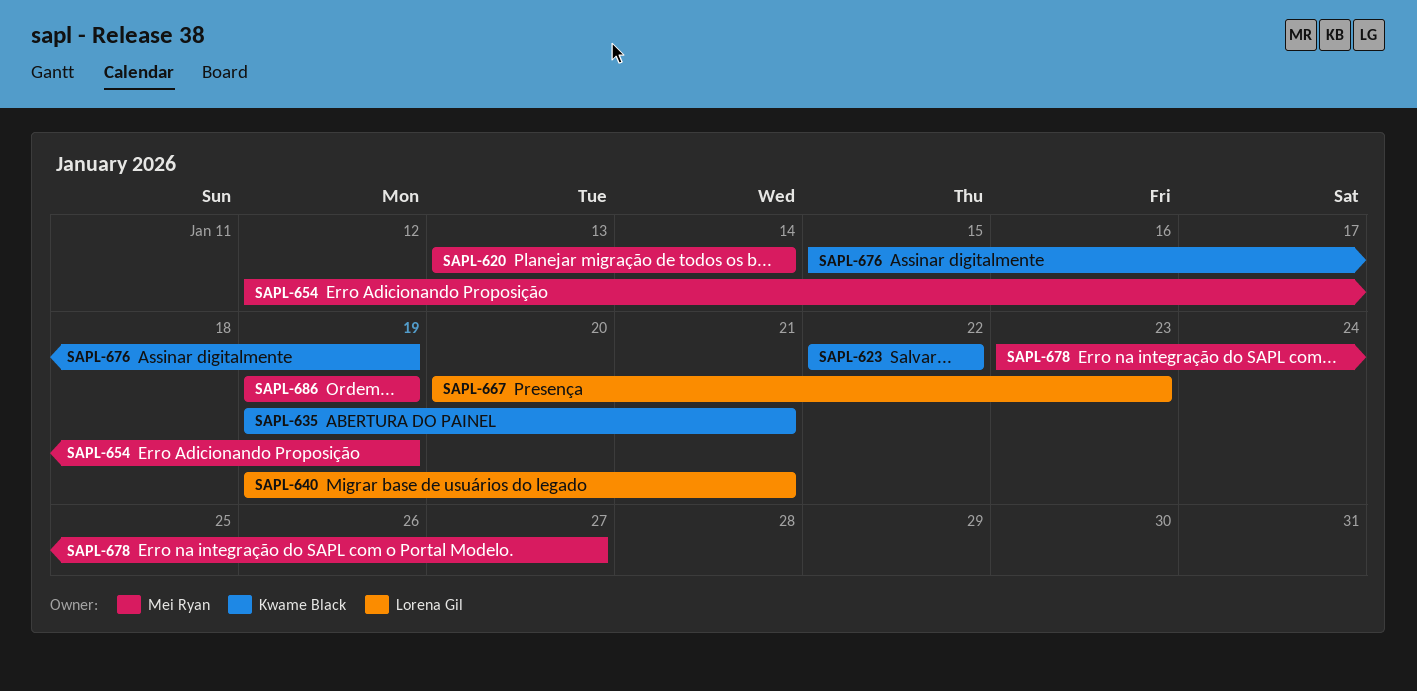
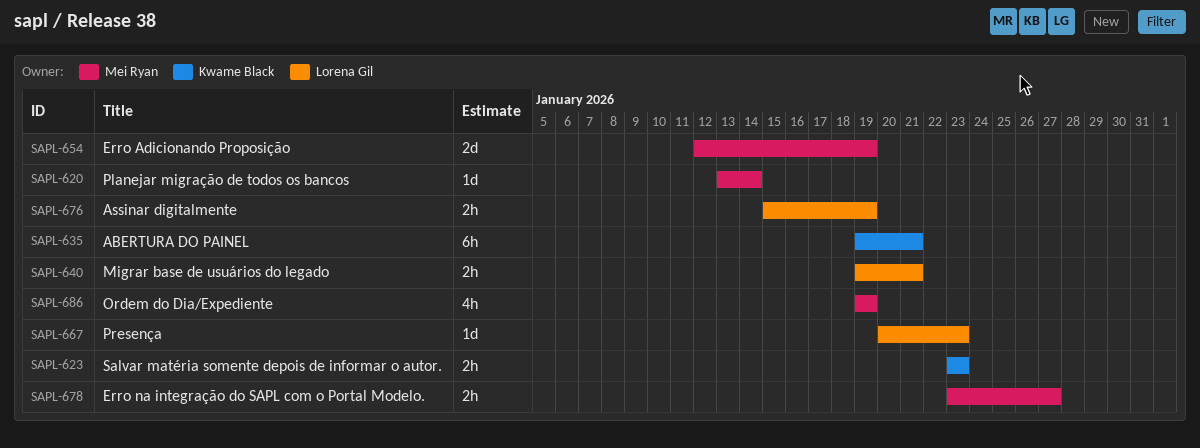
SAPL-623, start: Jan 22 -> Jan 23
SAPL-623, due: Jan 22 -> Jan 23
SAPL-676, owner: Kwame Black -> Lorena Gil

